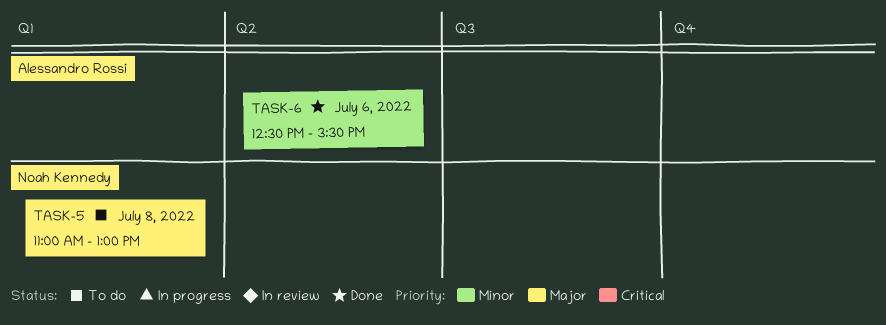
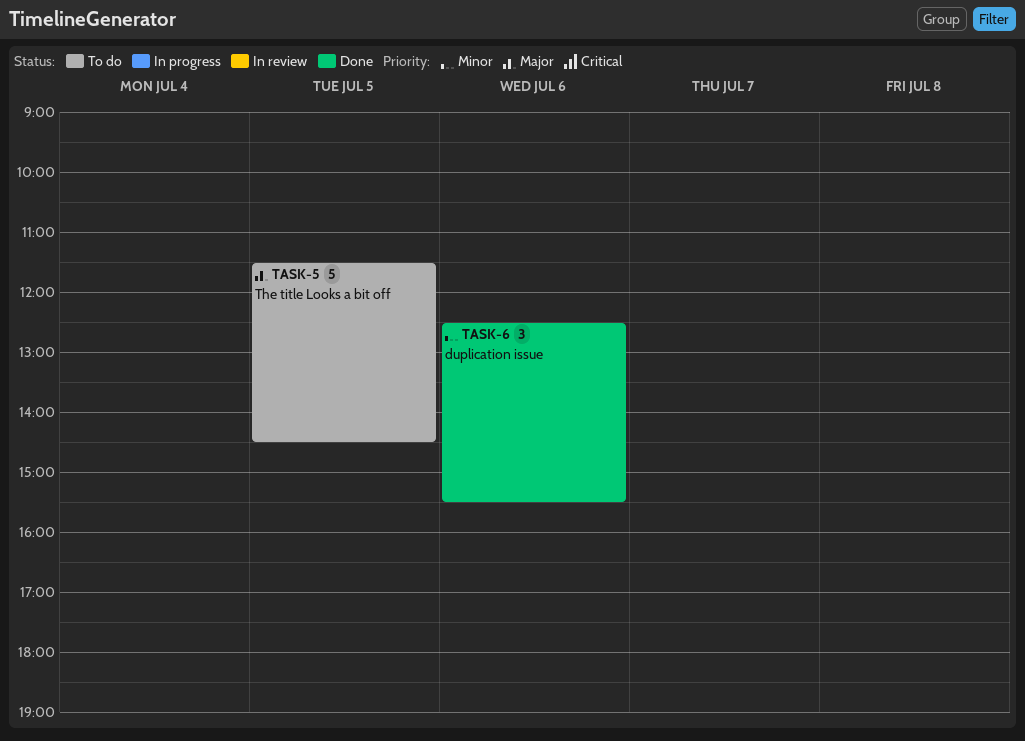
TASK-5, day: Jul 8 -> Jul 5
TASK-5, begins: 11:00 -> 11:30
TASK-5, ends: 13:00 -> 14:30

